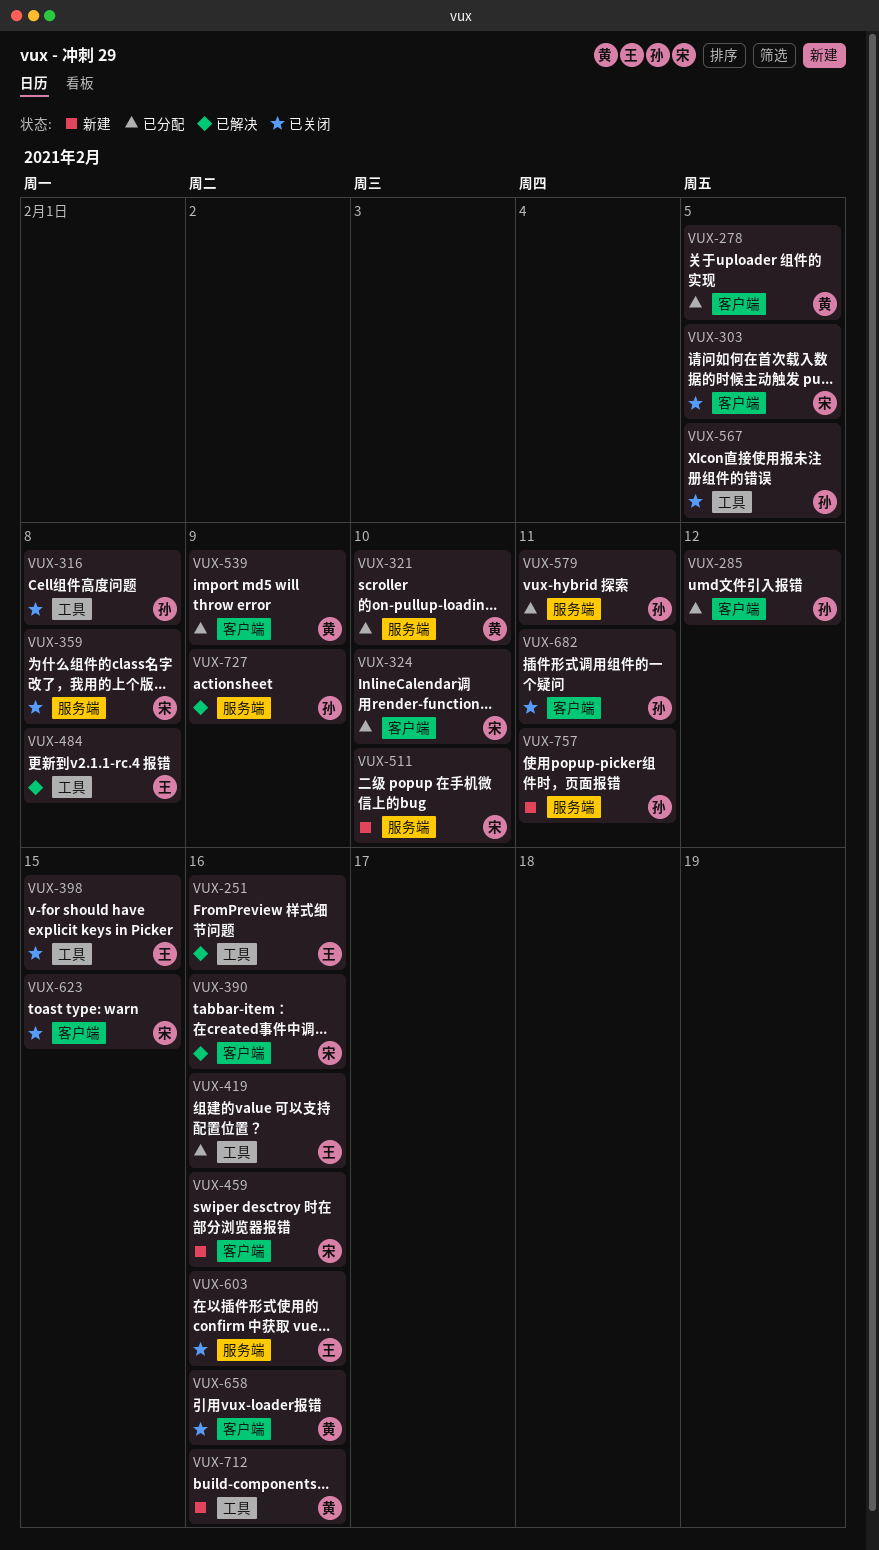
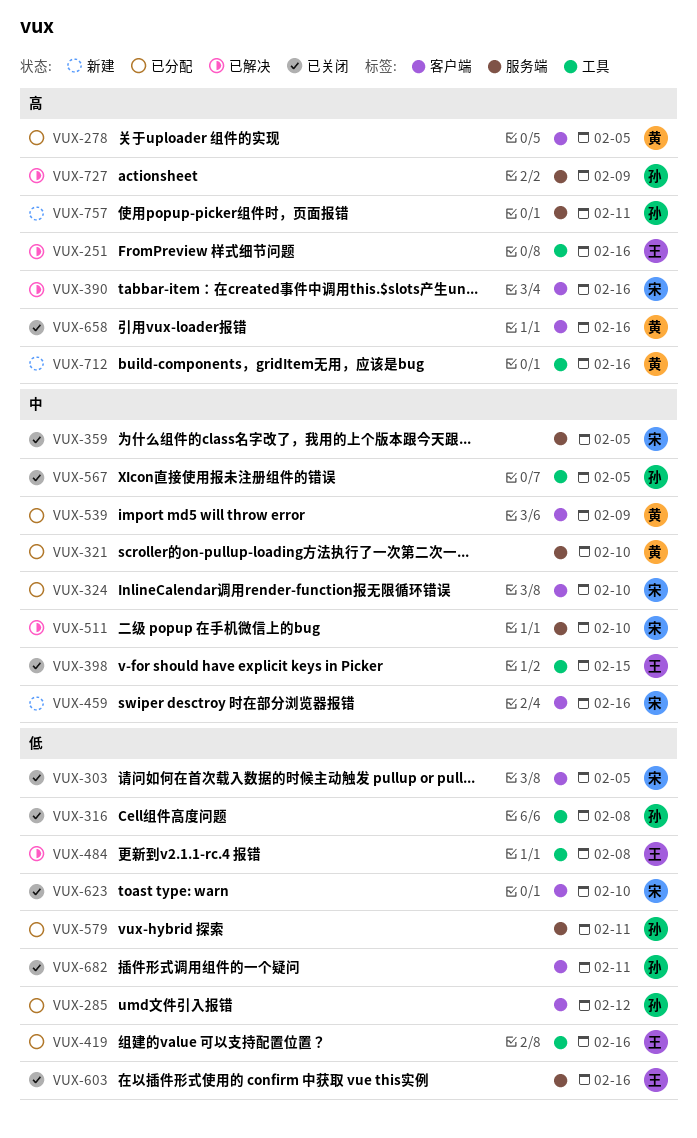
VUX-359, due: Feb 8 -> Feb 5
VUX-511, status: 新建 -> 已解决
VUX-623, due: Feb 15 -> Feb 10

